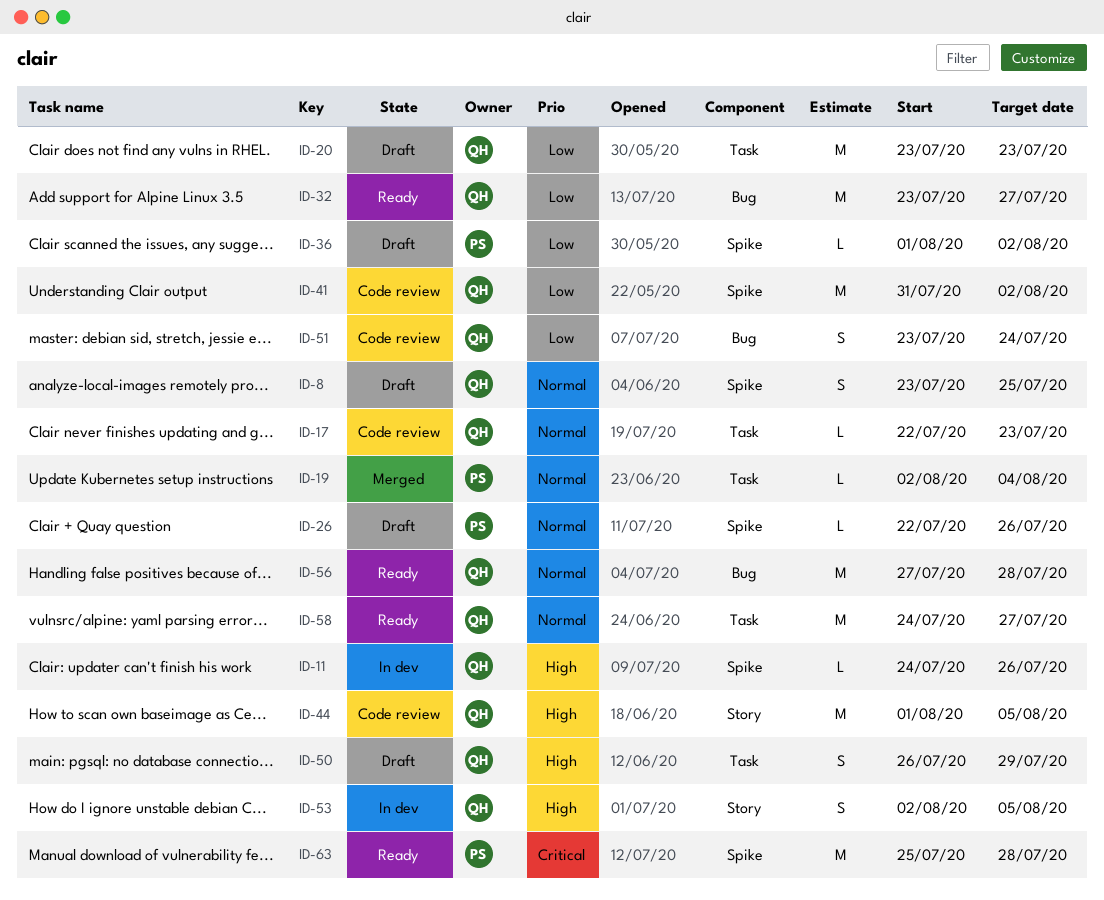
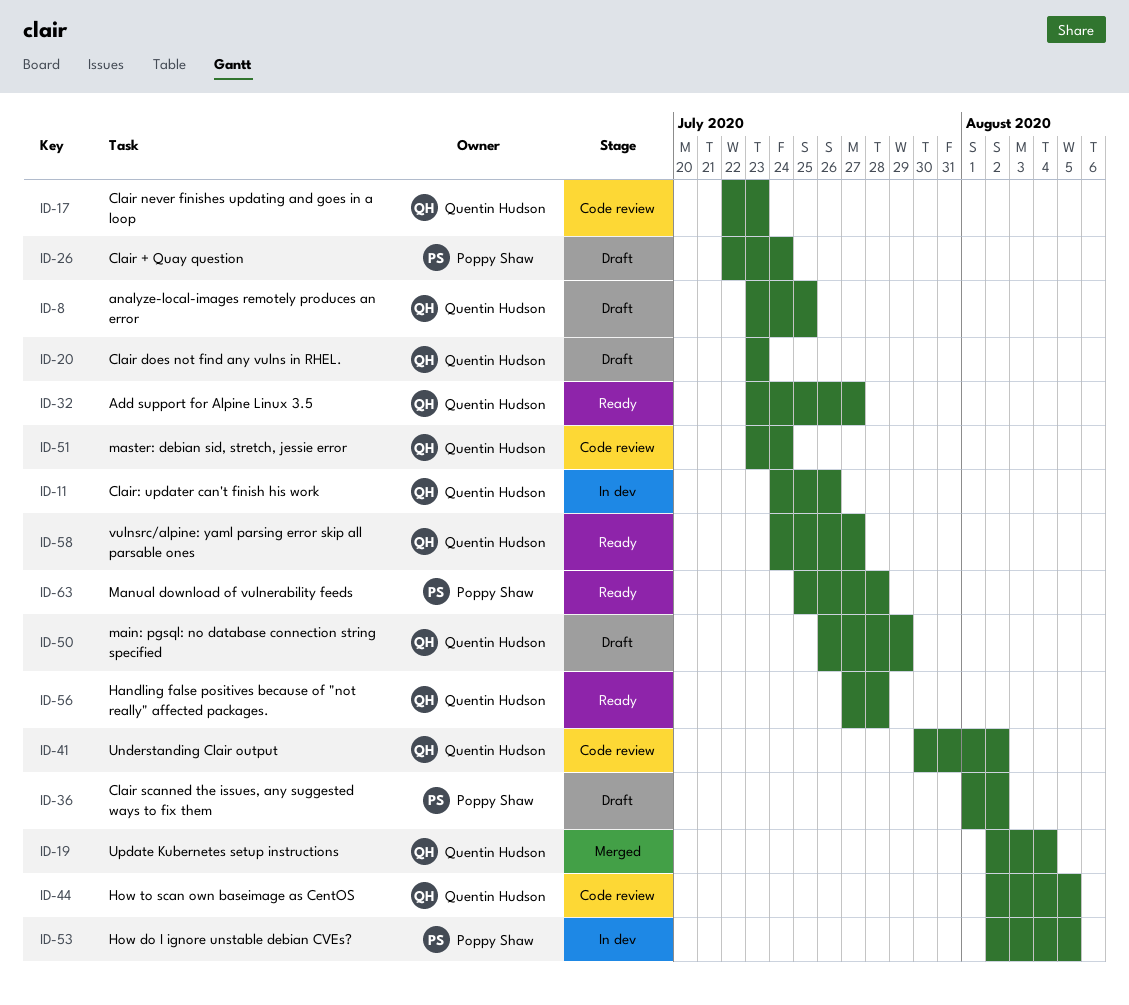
ID-19, owner: Poppy Shaw -> Quentin Hudson
ID-26, due: Jul 26 -> Jul 24
ID-41, start: Jul 31 -> Jul 30
ID-44, start: Aug 1 -> Aug 2
ID-53, owner: Quentin Hudson -> Poppy Shaw

